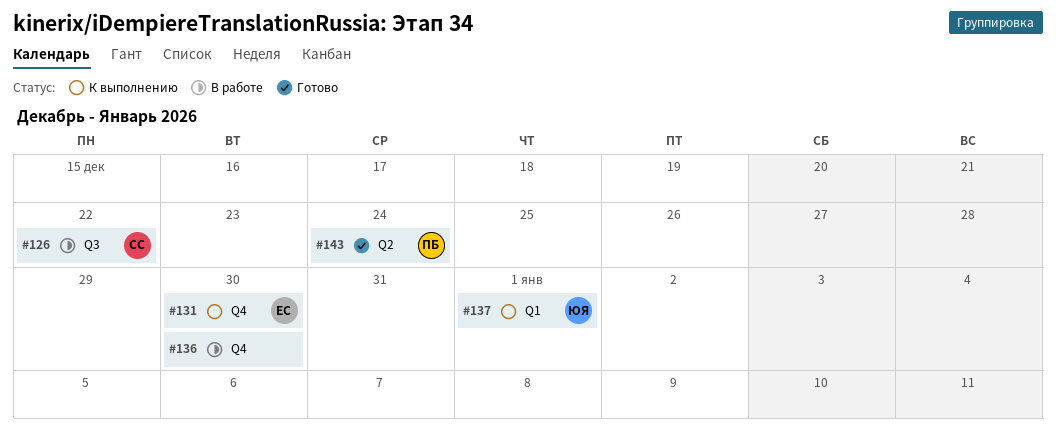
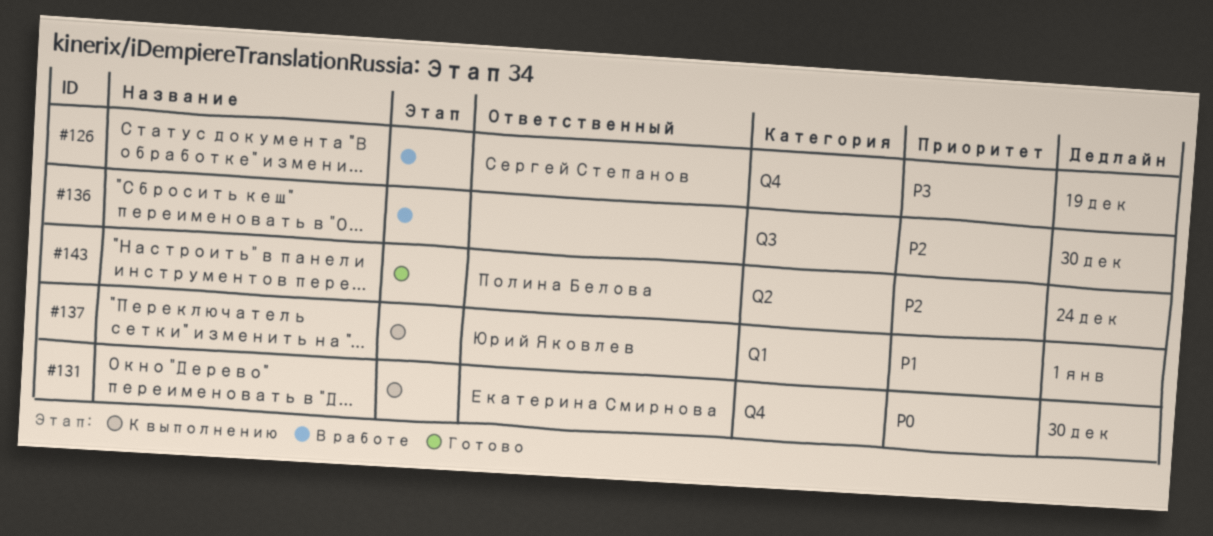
#126, label: Q3 -> Q4
#126, due: Dec 22 -> Dec 19
#136, label: Q4 -> Q3

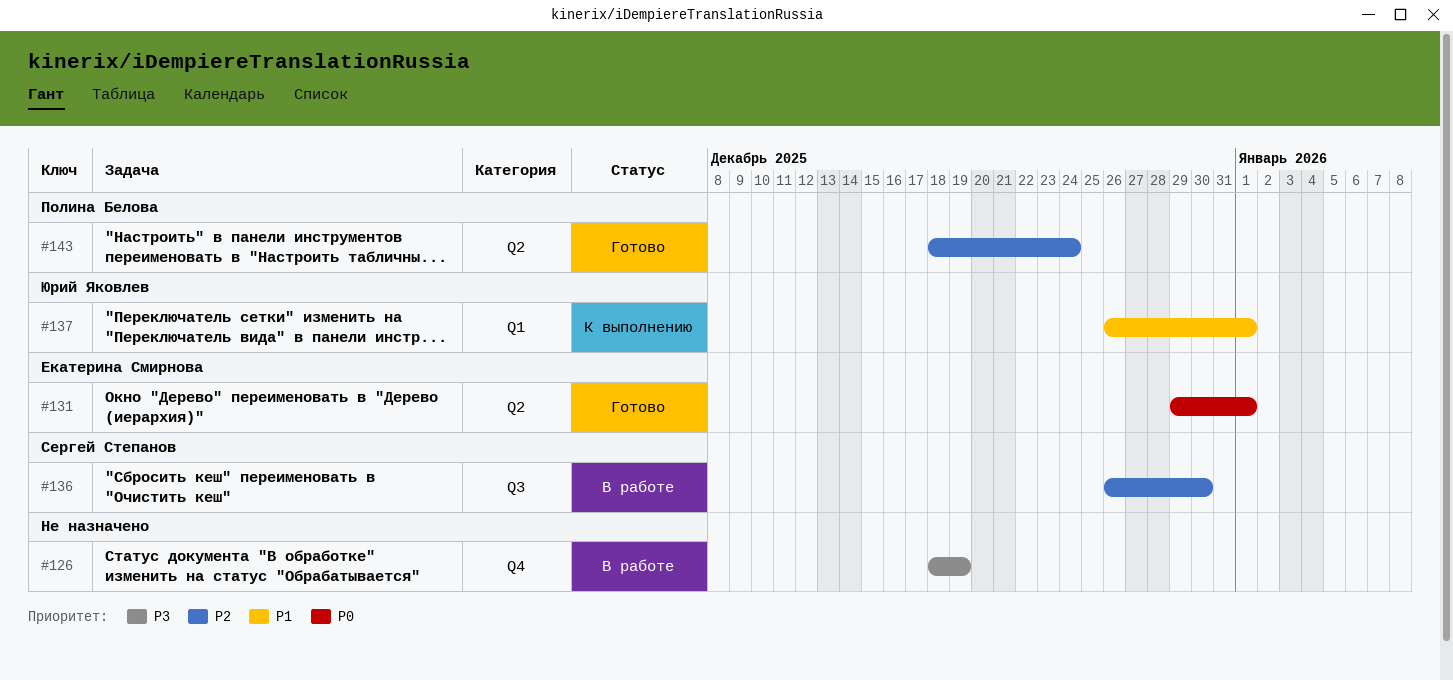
#126, owner: Сергей Степанов -> none
#131, status: К выполнению -> Готово
#131, label: Q4 -> Q2
#131, due: Dec 30 -> Jan 1
#136, owner: none -> Сергей Степанов

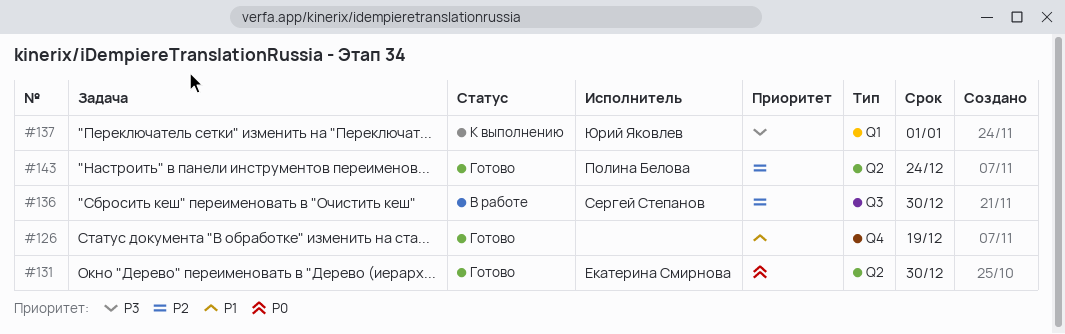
#126, status: В работе -> Готово
#126, priority: P3 -> P1
#131, due: Jan 1 -> Dec 30
#137, priority: P1 -> P3

